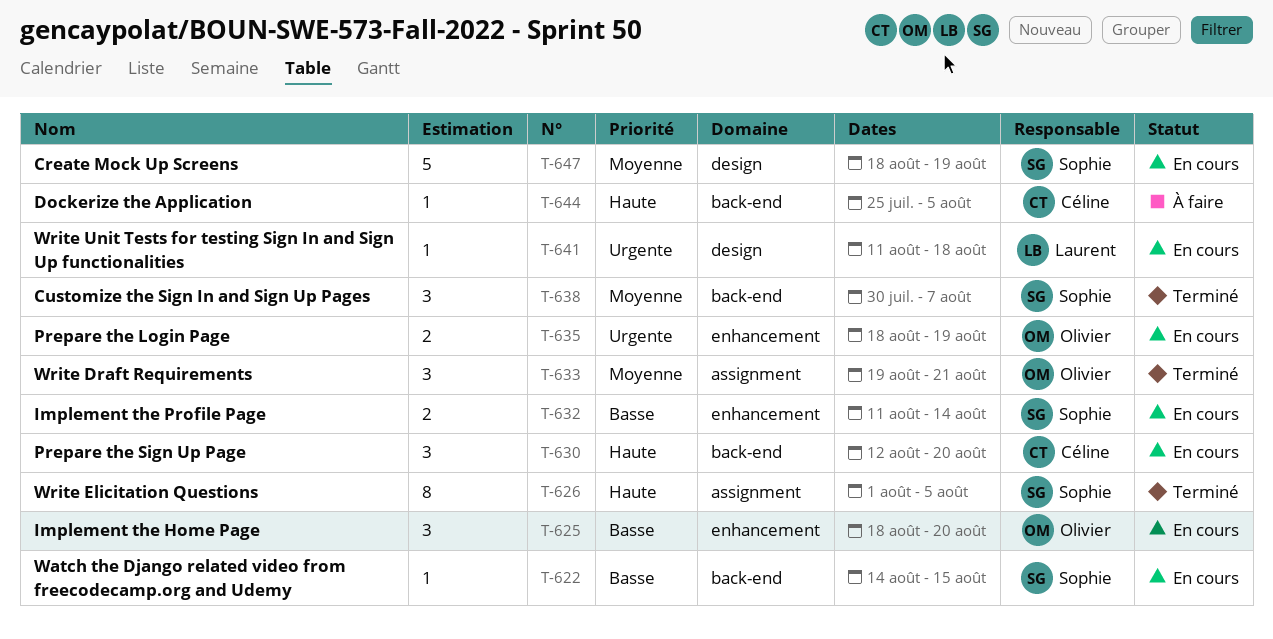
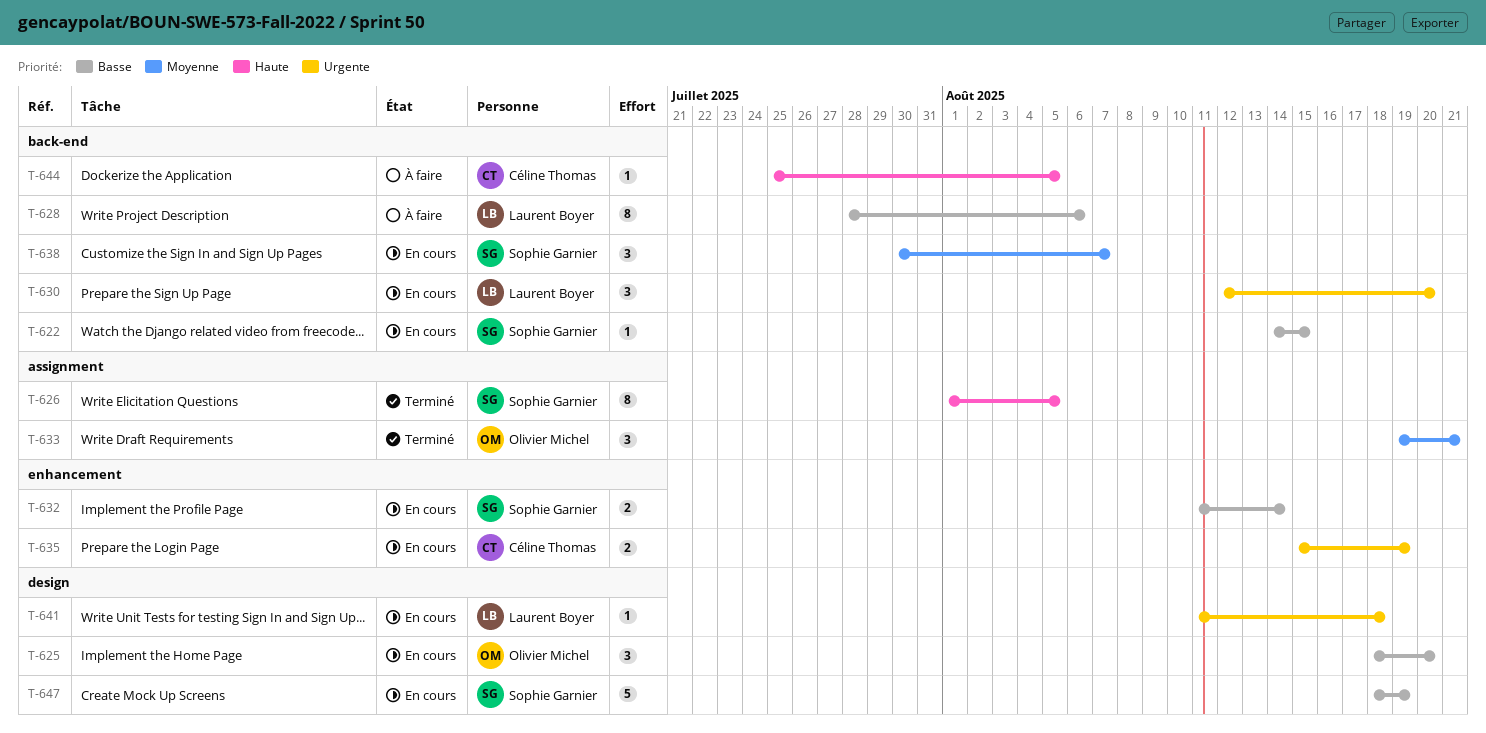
T-625, label: enhancement -> design
T-628: none -> present
T-630, owner: Céline Thomas -> Laurent Boyer
T-630, priority: Haute -> Urgente
T-635, owner: Olivier Michel -> Céline Thomas
T-635, start: Aug 18 -> Aug 15
T-638, status: Terminé -> En cours
T-647, priority: Moyenne -> Basse

